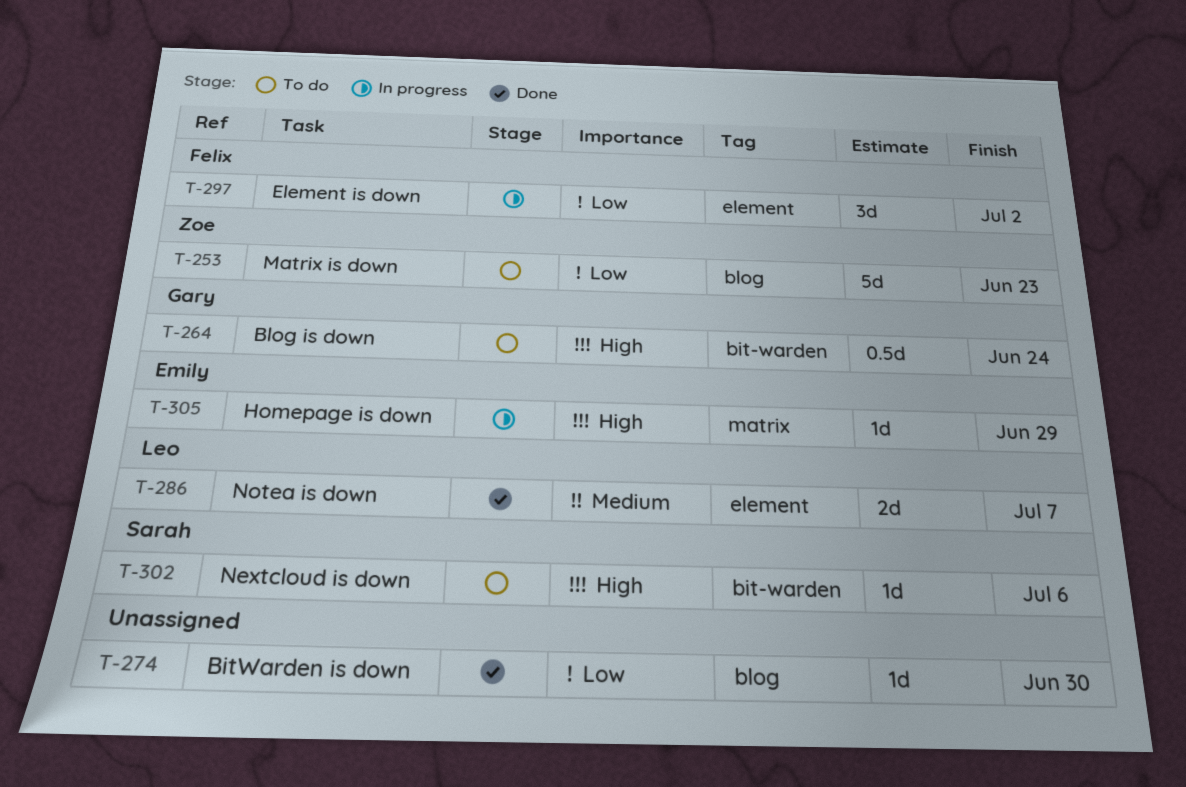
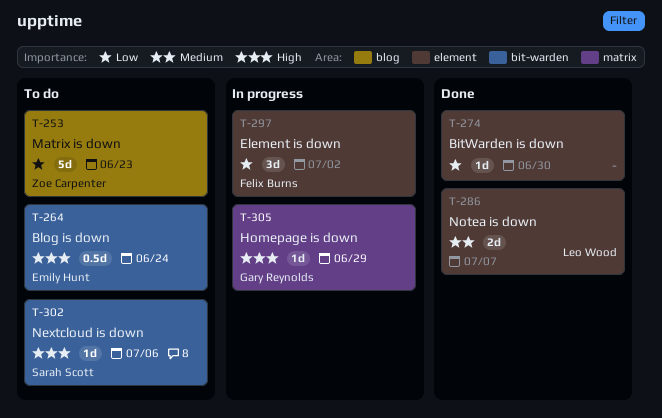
T-264, owner: Gary Reynolds -> Emily Hunt
T-274, label: blog -> element
T-305, owner: Emily Hunt -> Gary Reynolds

